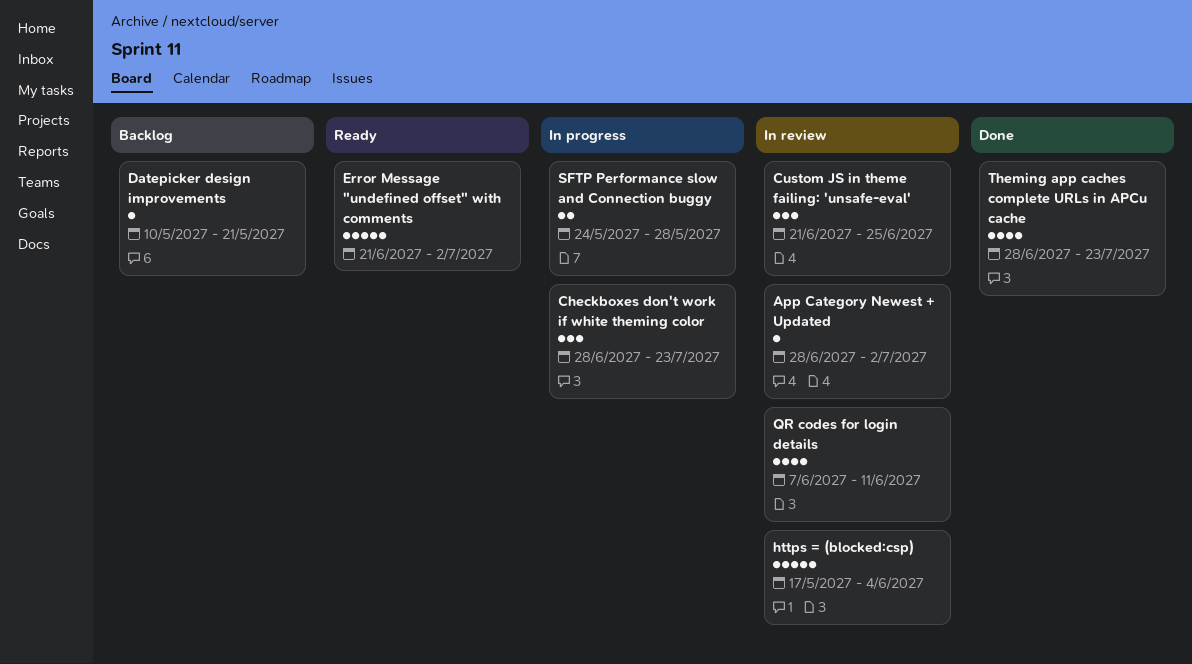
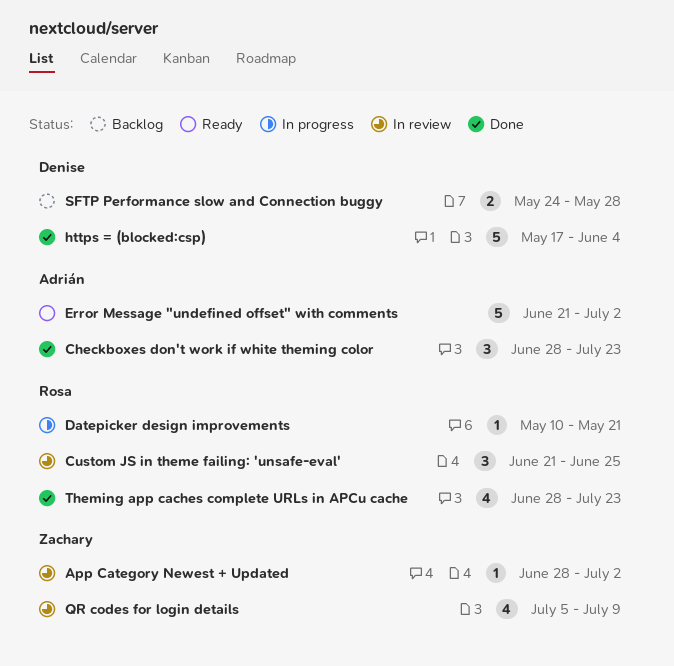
Checkboxes don't work if white theming color, status: In progress -> Done
Datepicker design improvements, status: Backlog -> In progress
https = (blocked:csp), status: In review -> Done
QR codes for login details, start: Jun 7 -> Jul 5
QR codes for login details, due: Jun 11 -> Jul 9
SFTP Performance slow and Connection buggy, status: In progress -> Backlog

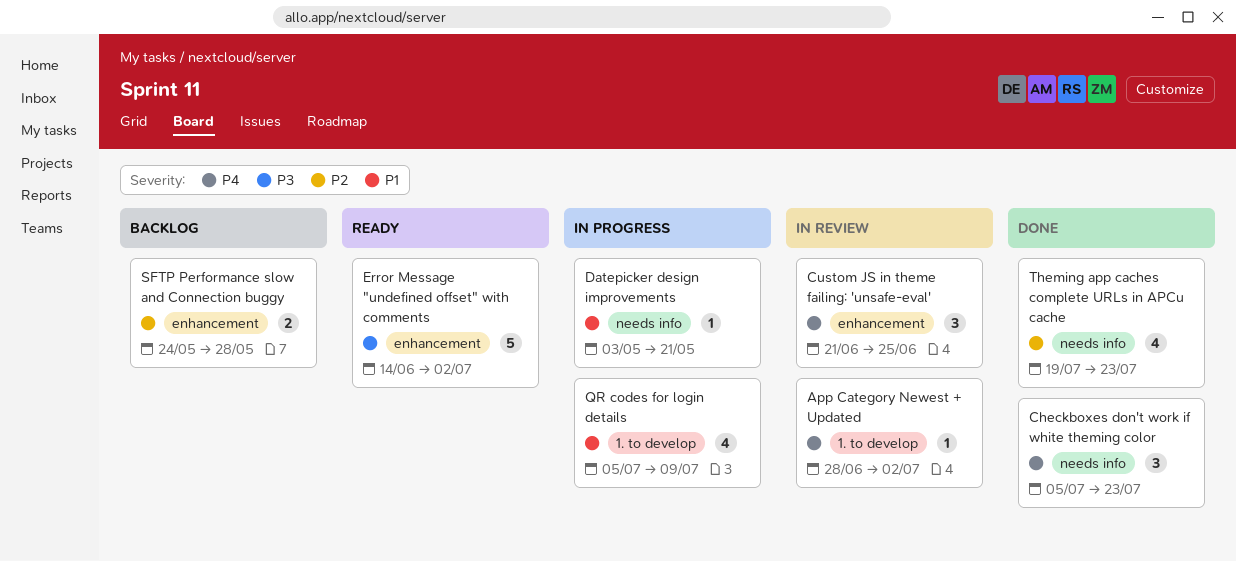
Checkboxes don't work if white theming color, start: Jun 28 -> Jul 5
Datepicker design improvements, start: May 10 -> May 3
Error Message "undefined offset" with comments, start: Jun 21 -> Jun 14
https = (blocked:csp): present -> none
QR codes for login details, status: In review -> In progress
Theming app caches complete URLs in APCu cache, start: Jun 28 -> Jul 19

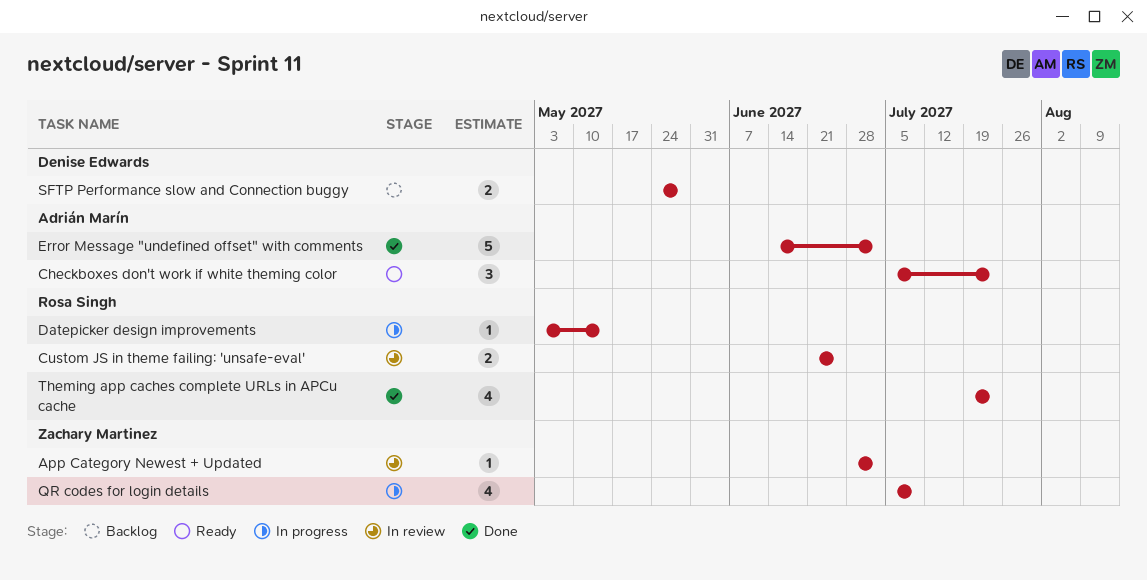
Checkboxes don't work if white theming color, status: Done -> Ready
Custom JS in theme failing: 'unsafe-eval', estimate: 3 -> 2
Datepicker design improvements, due: May 21 -> May 14
Error Message "undefined offset" with comments, status: Ready -> Done

